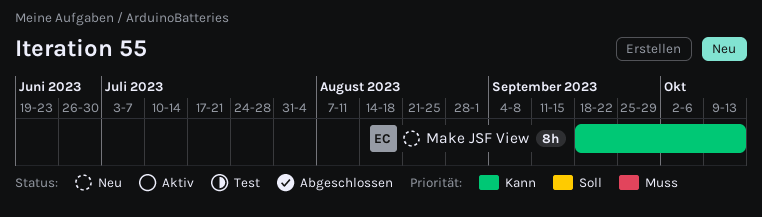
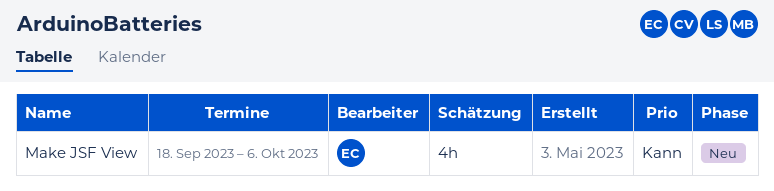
Make JSF View, estimate: 8h -> 4h
Make JSF View, due: Oct 13 -> Oct 6

